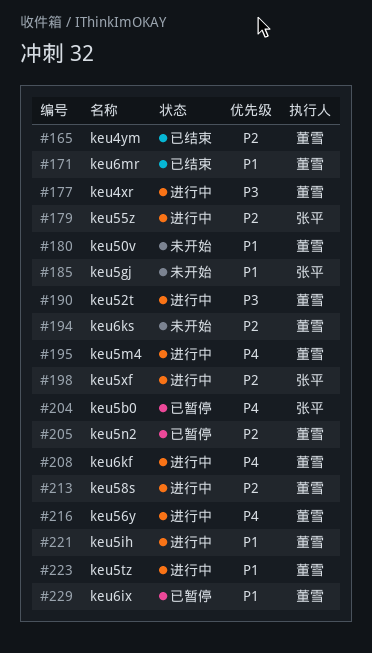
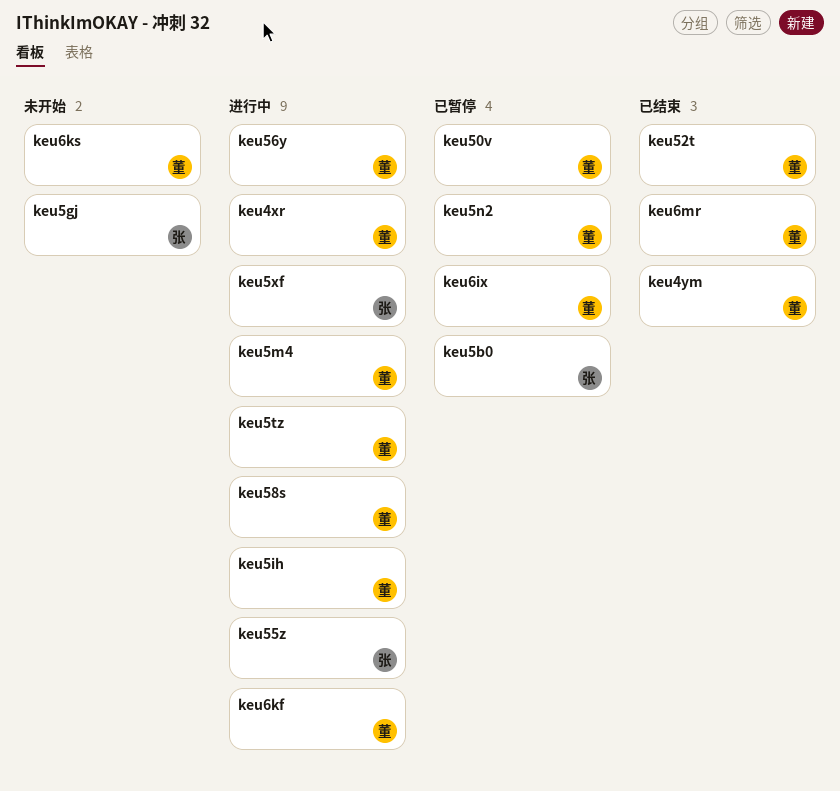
keu50v, status: 未开始 -> 已暂停
keu52t, status: 进行中 -> 已结束

